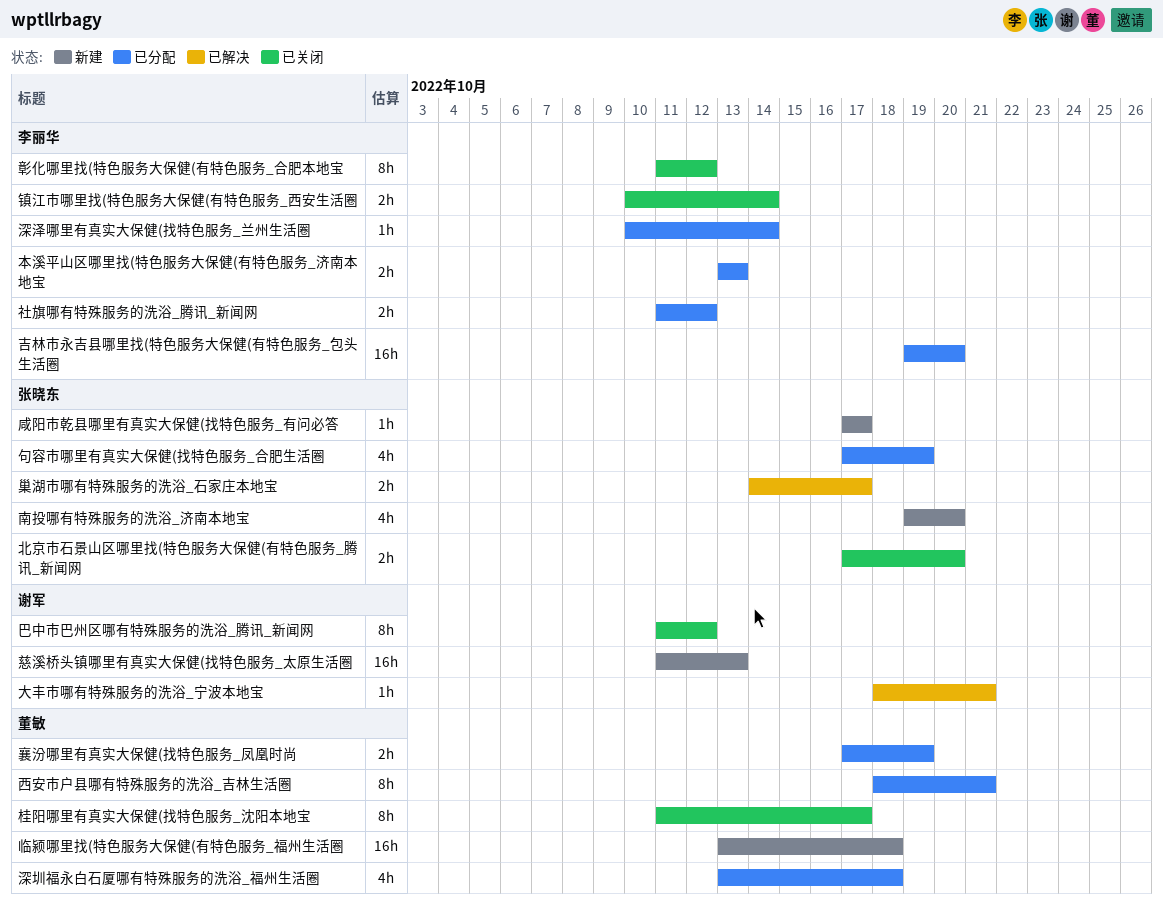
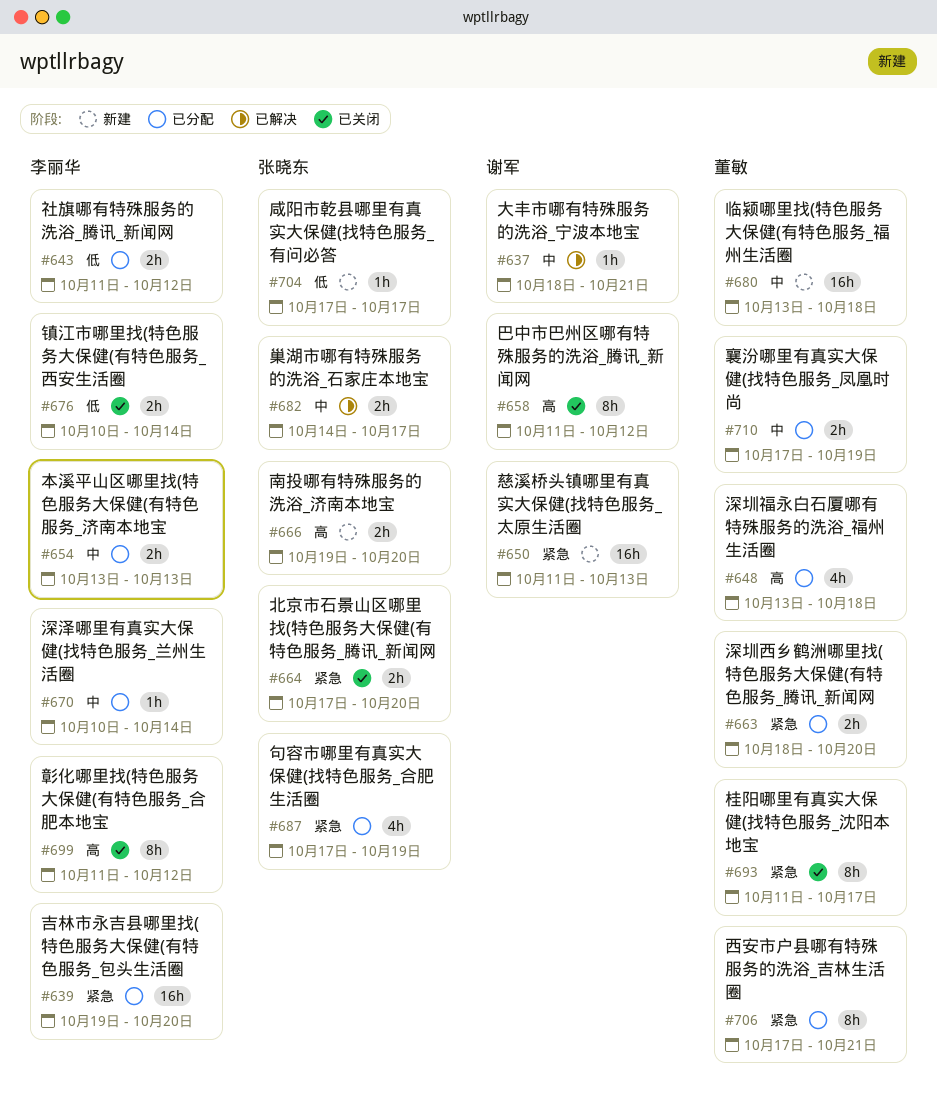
南投哪有特殊服务的洗浴_济南本地宝, estimate: 4h -> 2h
深圳西乡鹤洲哪里找(特色服务大保健(有特色服务_腾讯_新闻网: none -> present
西安市户县哪有特殊服务的洗浴_吉林生活圈, start: Oct 18 -> Oct 17

